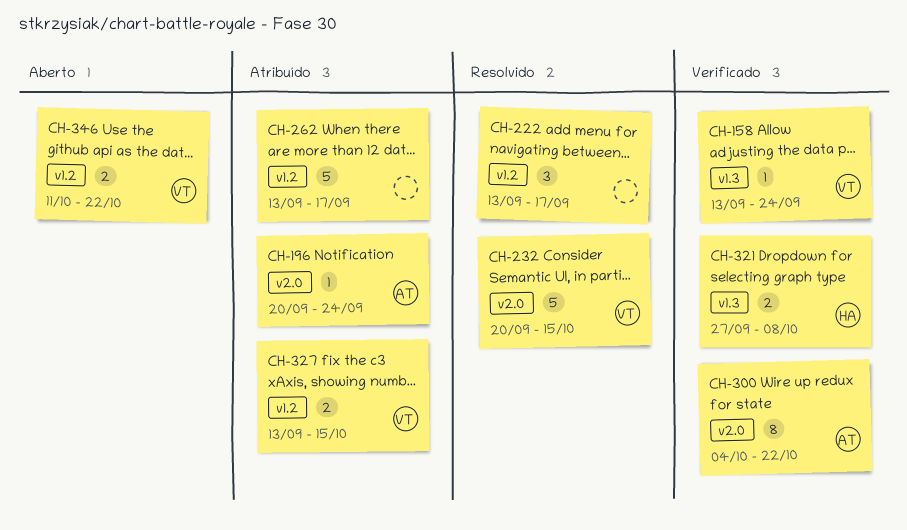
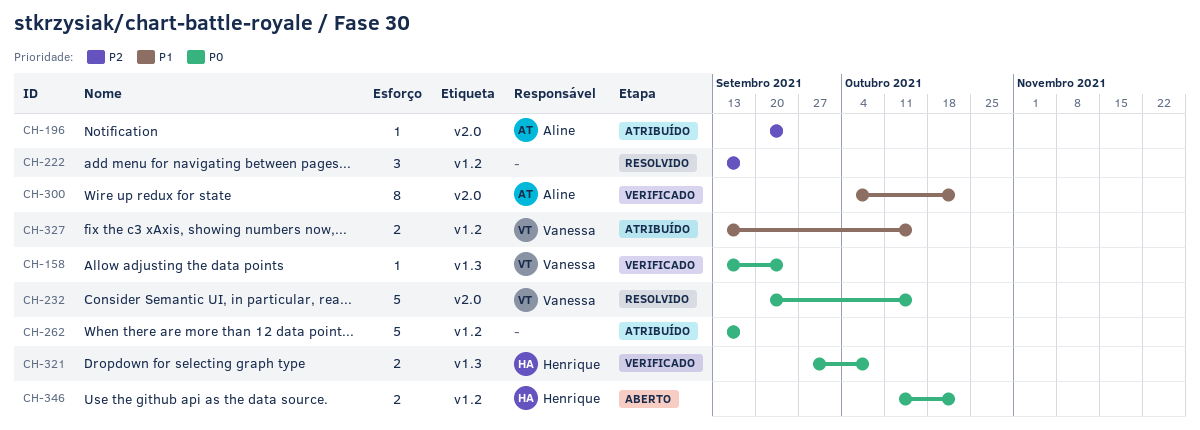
CH-346, owner: Vanessa -> Henrique

